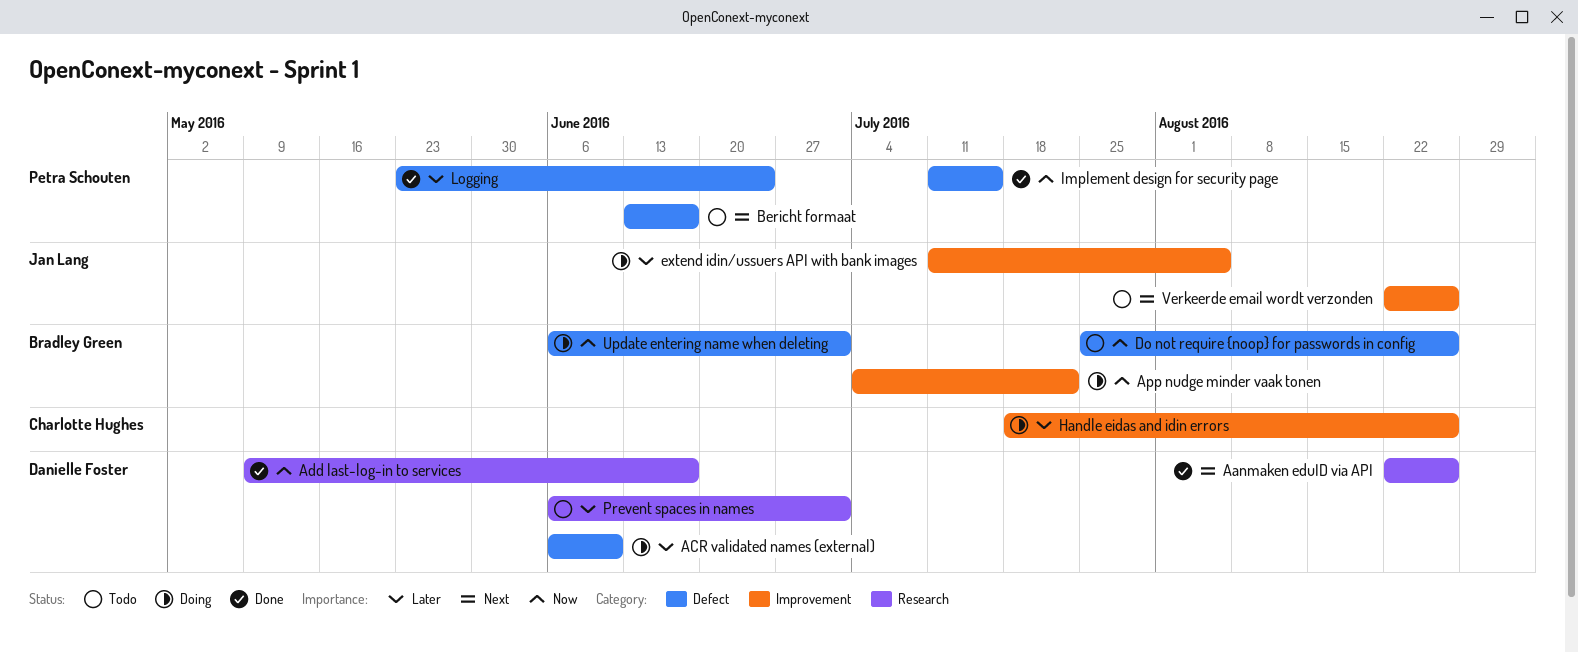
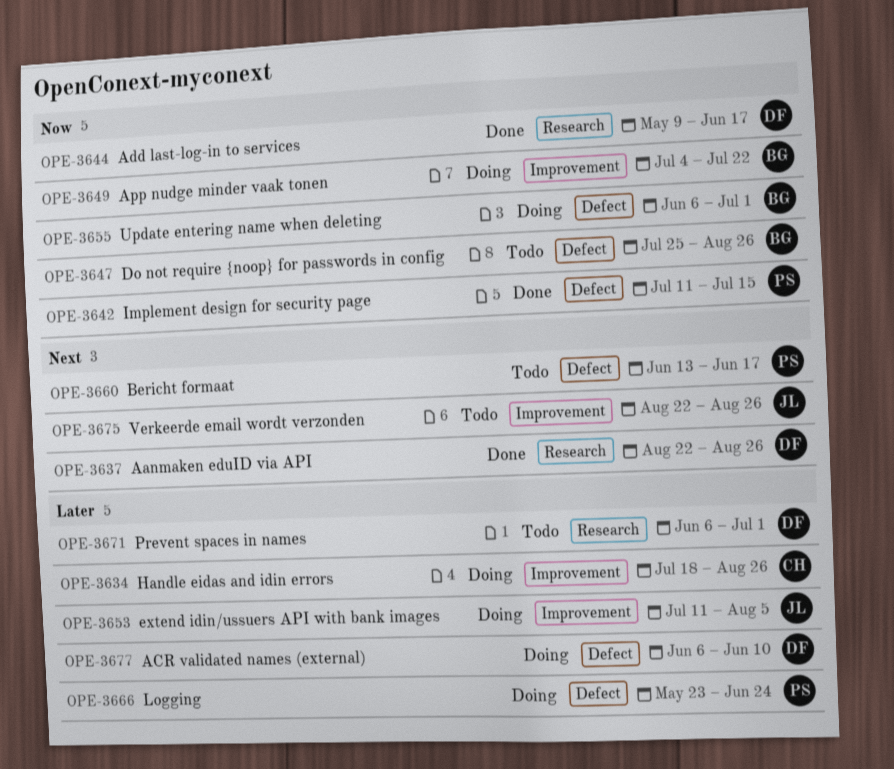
Logging, status: Done -> Doing

